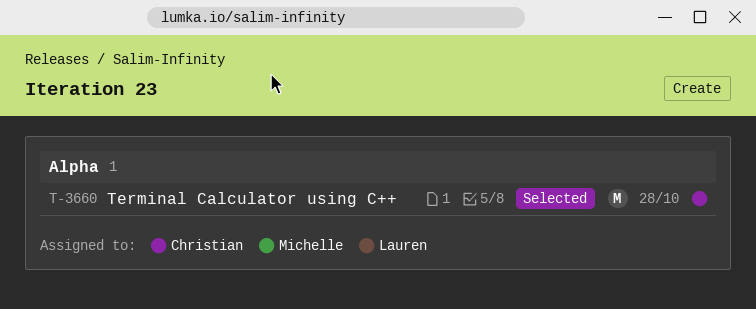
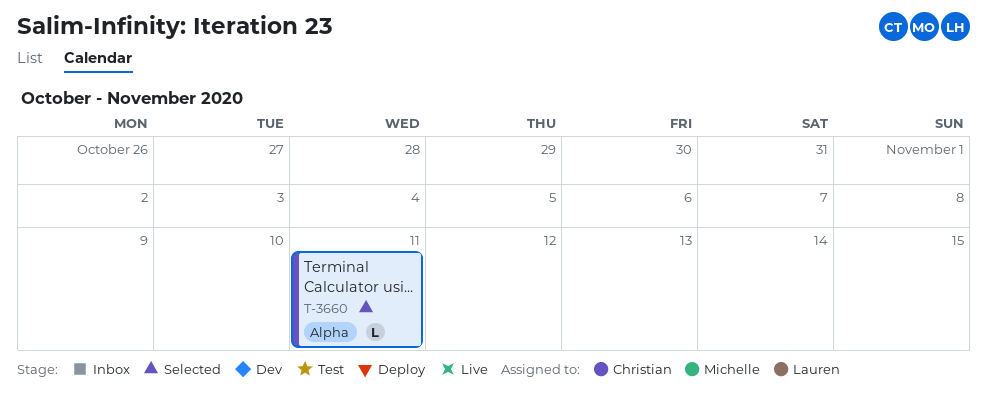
T-3660, estimate: M -> L
T-3660, due: Oct 28 -> Nov 11

